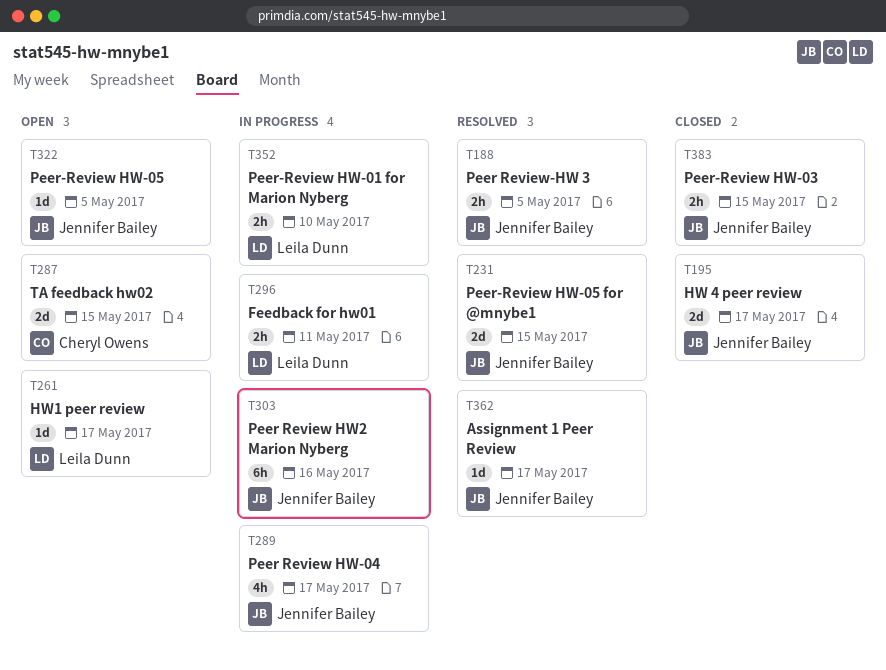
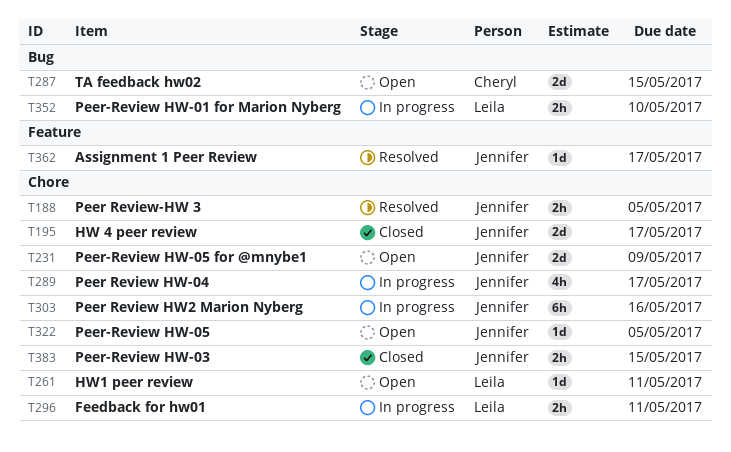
T231, status: Resolved -> Open
T231, due: May 15 -> May 9
T261, due: May 17 -> May 11

